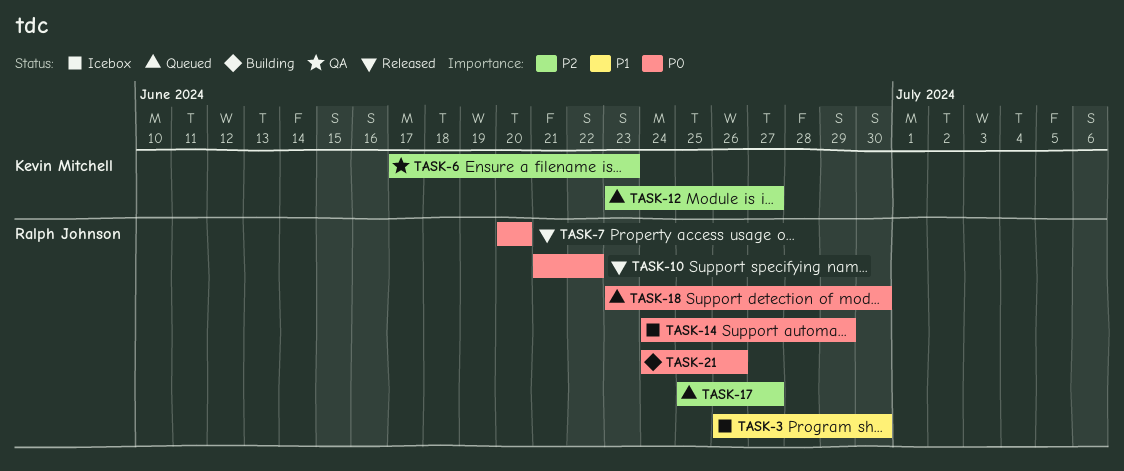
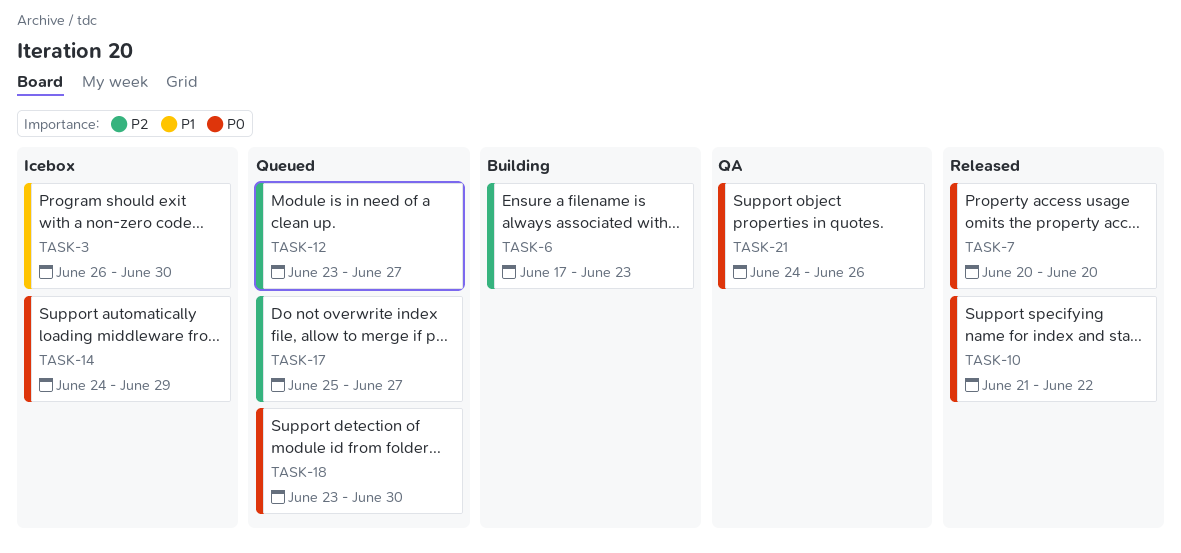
TASK-6, status: QA -> Building
TASK-21, status: Building -> QA

